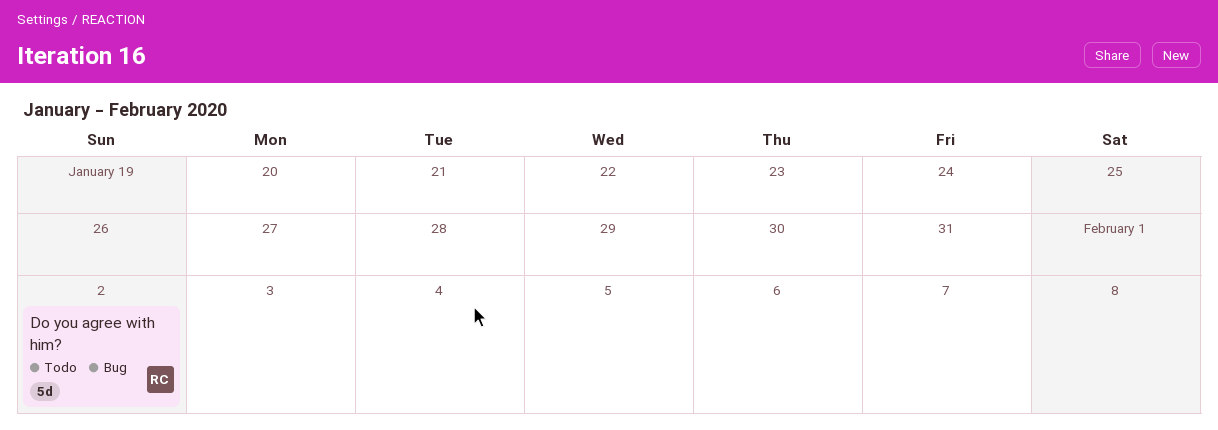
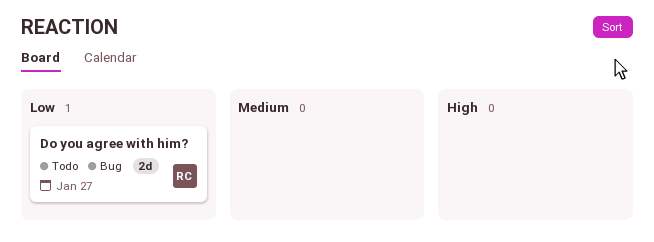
Do you agree with him?, estimate: 5d -> 2d
Do you agree with him?, due: Feb 2 -> Jan 27

